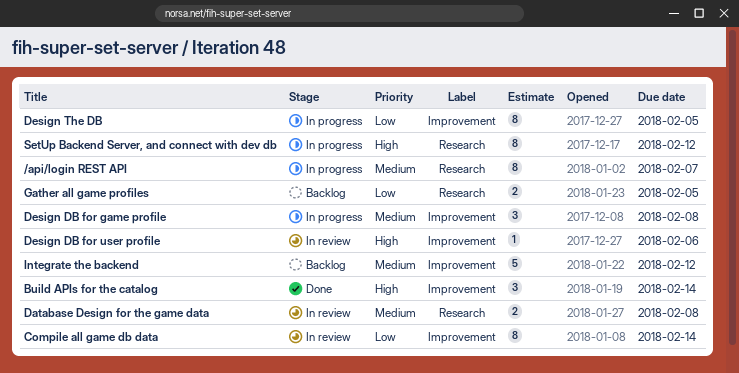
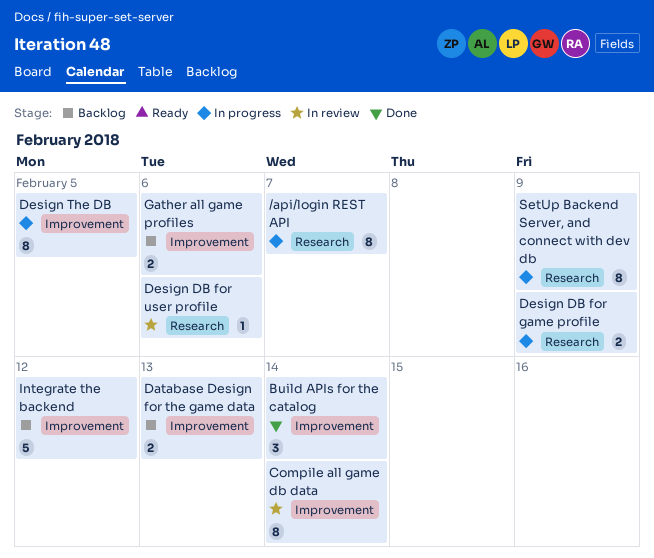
Database Design for the game data, status: In review -> Backlog
Database Design for the game data, label: Research -> Improvement
Database Design for the game data, due: Feb 8 -> Feb 13
Design DB for game profile, label: Improvement -> Research
Design DB for game profile, estimate: 3 -> 2
Design DB for game profile, due: Feb 8 -> Feb 9
Design DB for user profile, label: Improvement -> Research
Gather all game profiles, label: Research -> Improvement
Gather all game profiles, due: Feb 5 -> Feb 6
SetUp Backend Server, and connect with dev db, due: Feb 12 -> Feb 9

